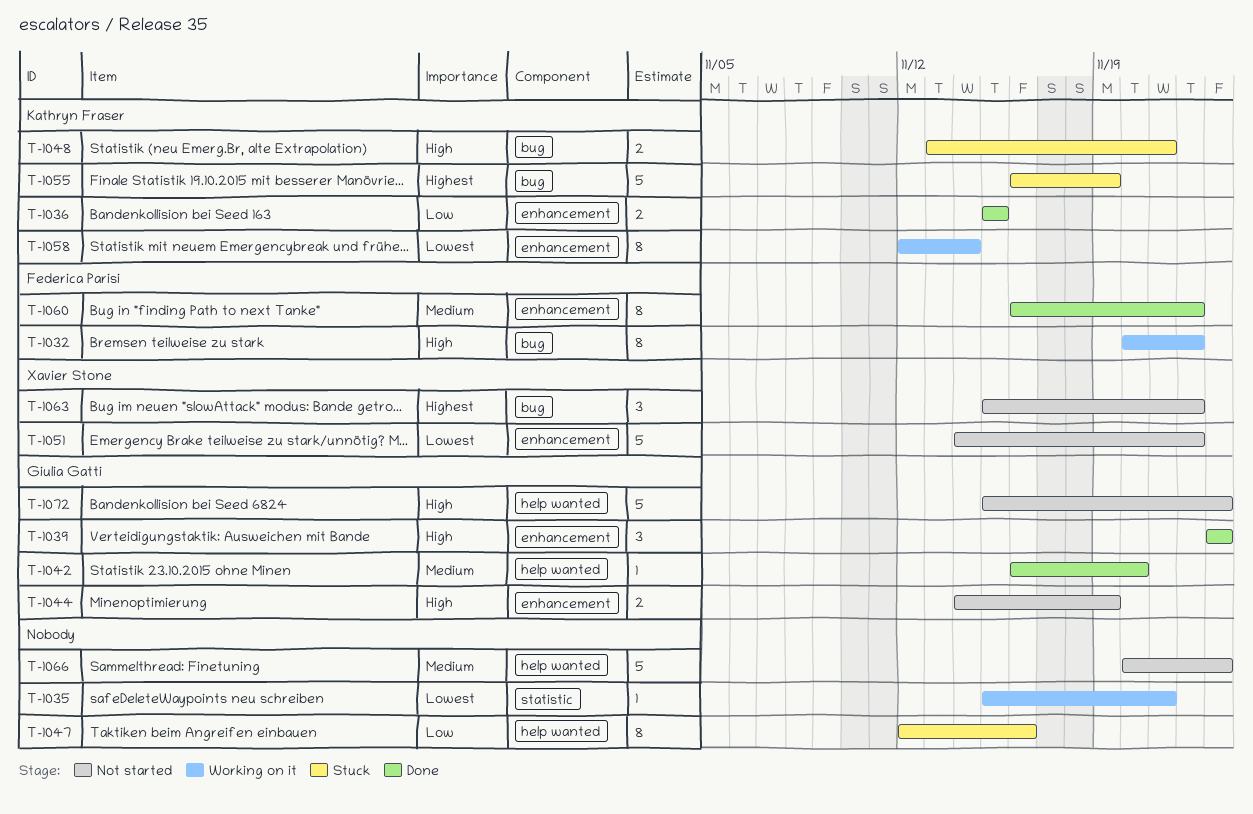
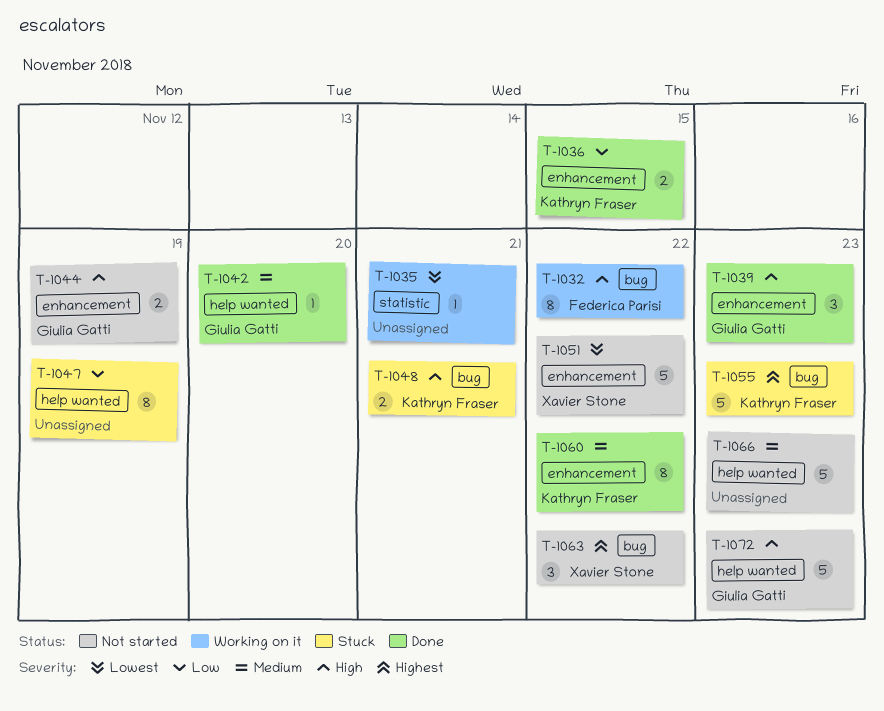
T-1047, due: Nov 16 -> Nov 19
T-1055, due: Nov 19 -> Nov 23
T-1058: present -> none
T-1060, owner: Federica Parisi -> Kathryn Fraser

